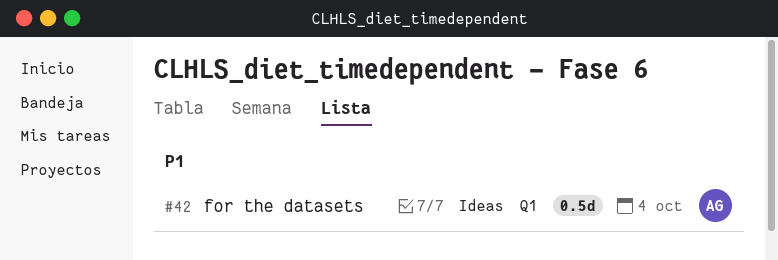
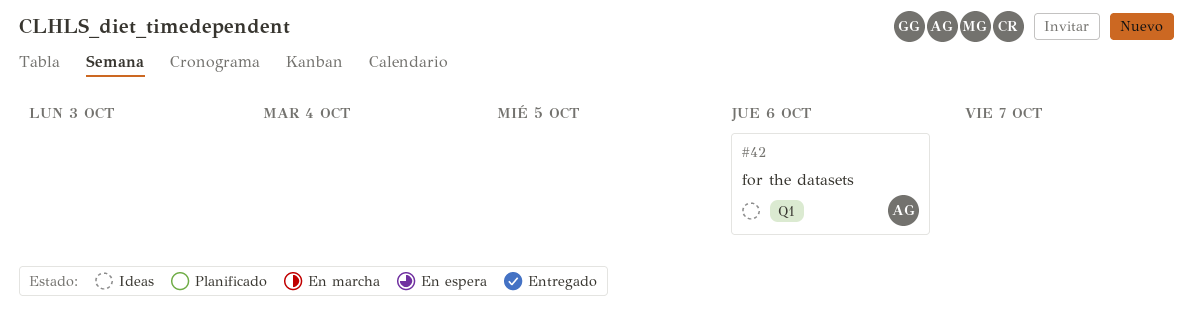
#42, due: Oct 4 -> Oct 6

